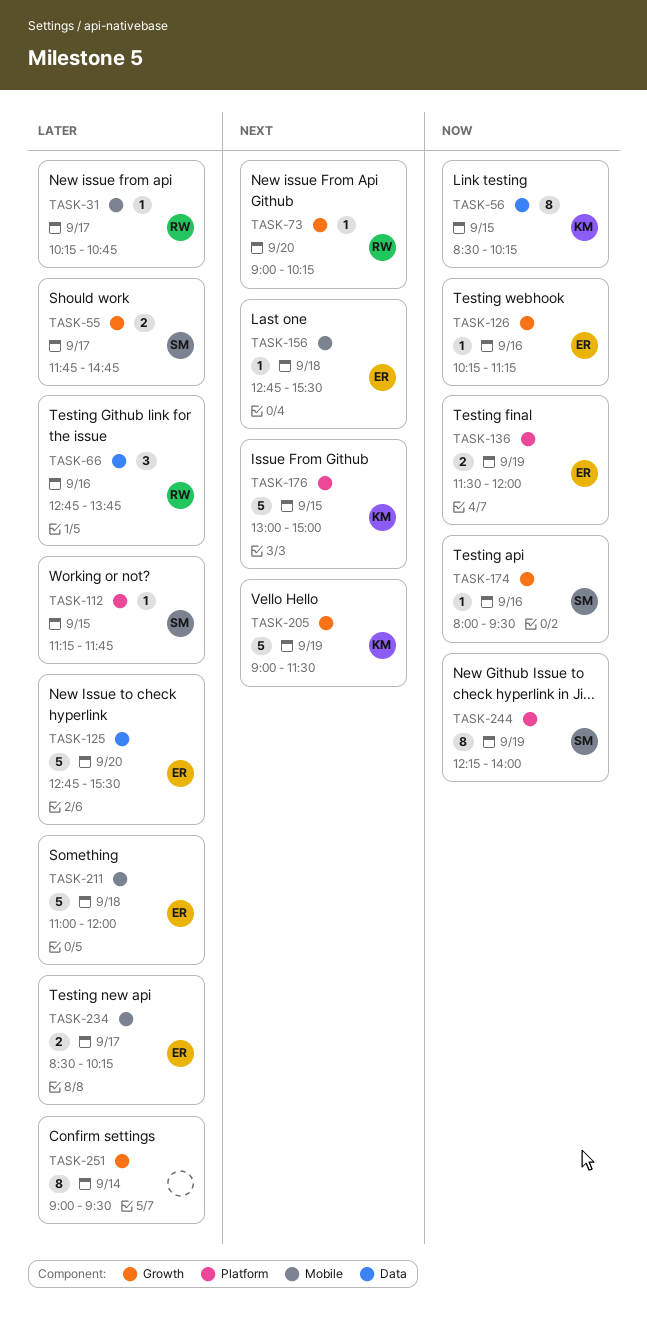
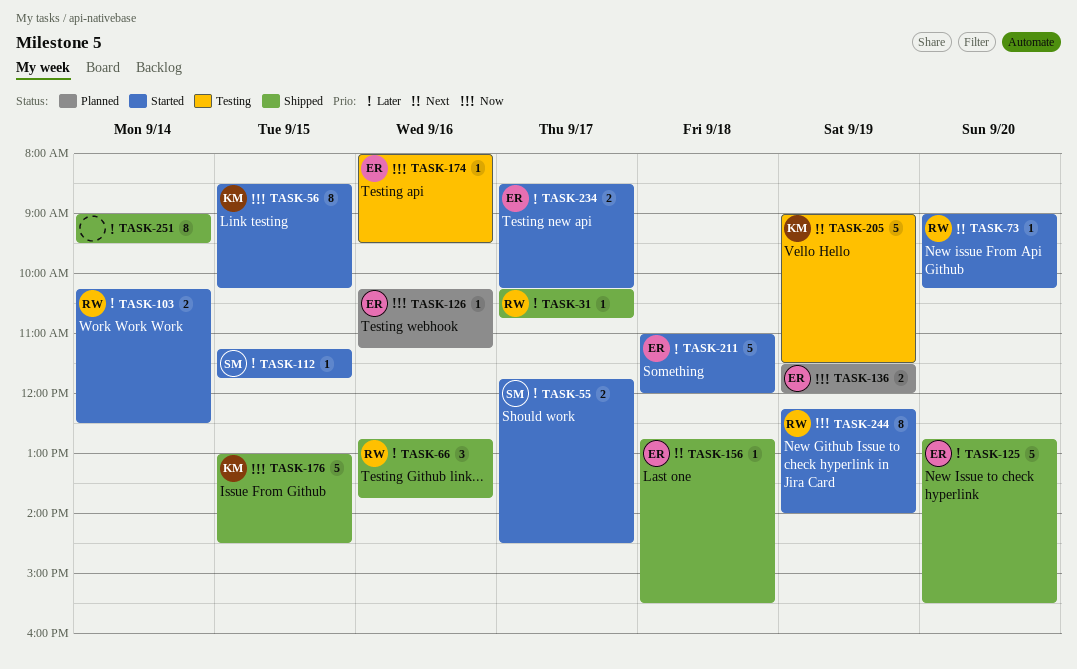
TASK-55, ends: 14:45 -> 14:30
TASK-103: none -> present
TASK-174, owner: SM -> ER
TASK-176, priority: Next -> Now
TASK-176, ends: 15:00 -> 14:30
TASK-244, owner: SM -> RW

